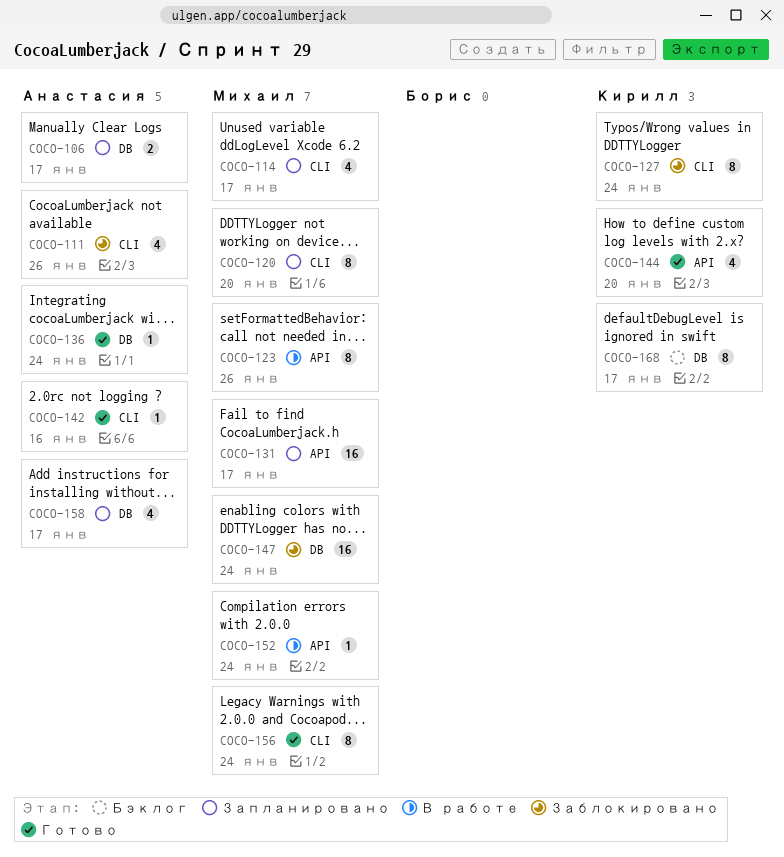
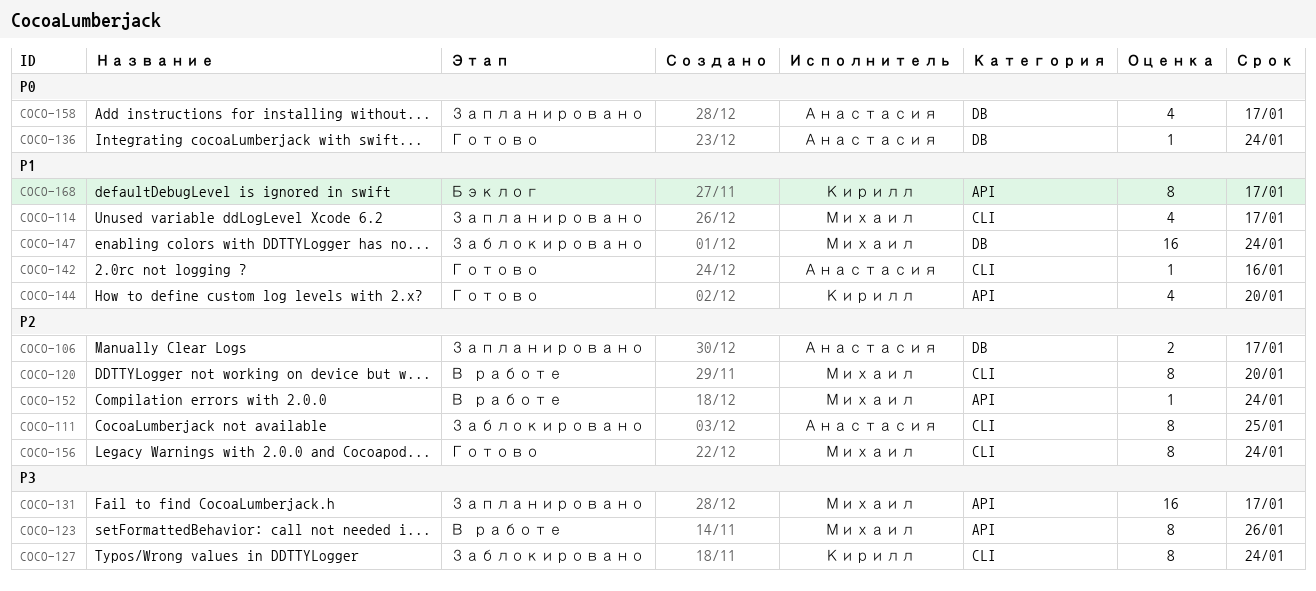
COCO-111, estimate: 4 -> 8
COCO-111, due: Jan 26 -> Jan 25
COCO-120, status: Запланировано -> В работе
COCO-168, label: DB -> API

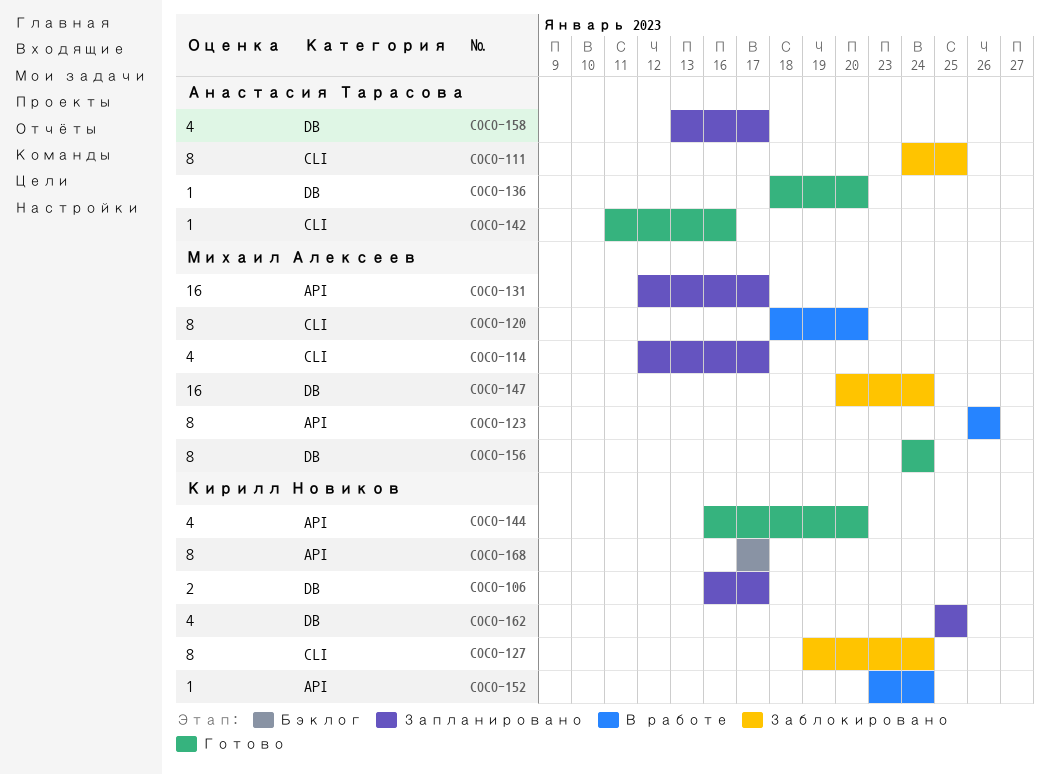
COCO-106, owner: Анастасия Тарасова -> Кирилл Новиков
COCO-136, due: Jan 24 -> Jan 20
COCO-152, owner: Михаил Алексеев -> Кирилл Новиков
COCO-156, label: CLI -> DB
COCO-162: none -> present

